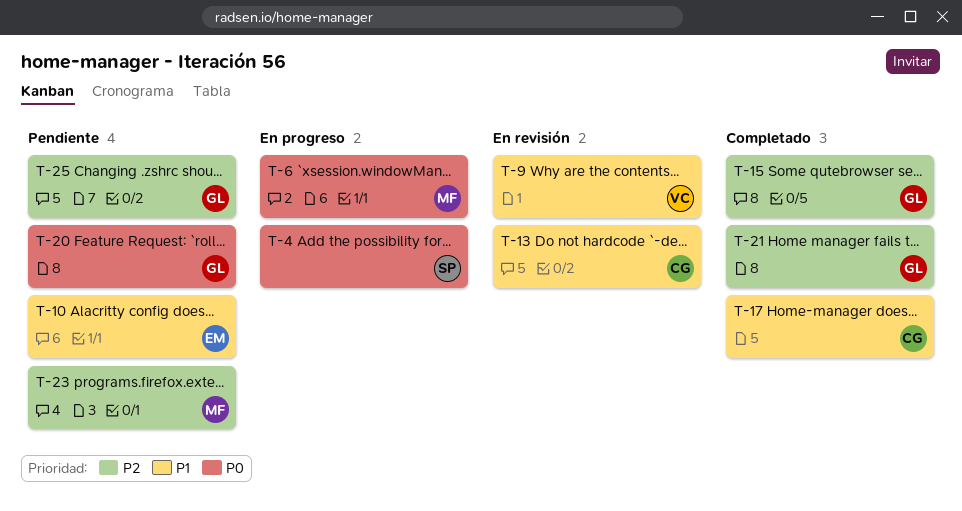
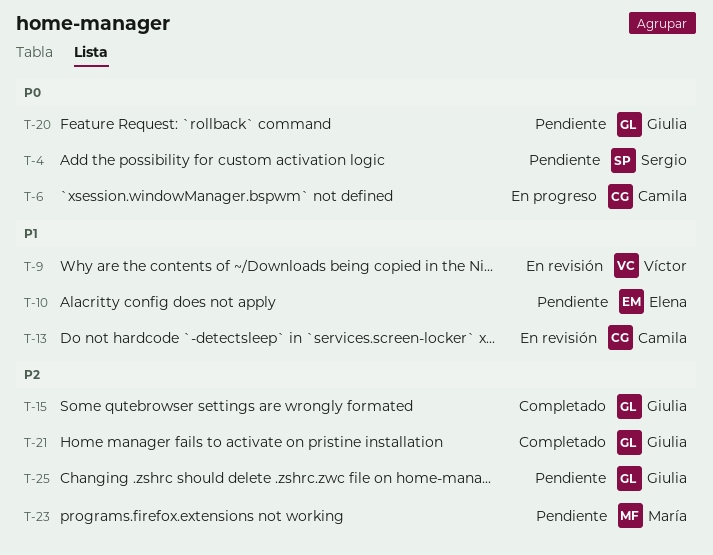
T-4, status: En progreso -> Pendiente
T-6, owner: María -> Camila
T-17: present -> none

